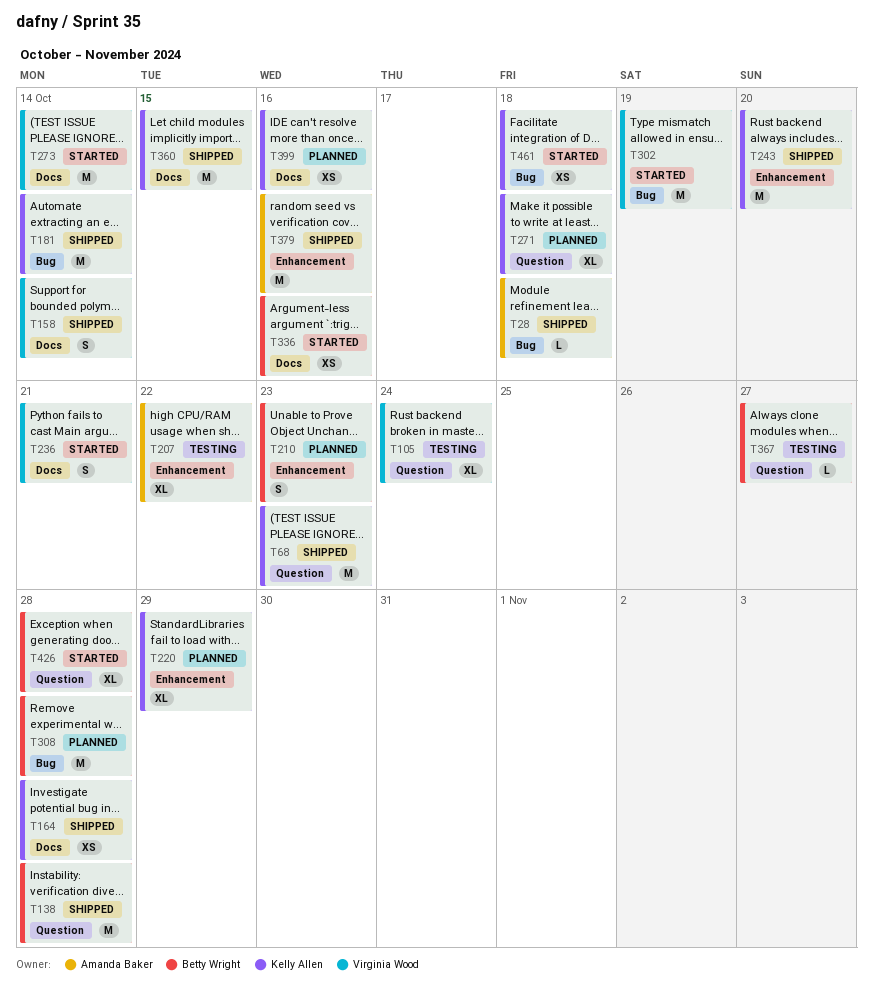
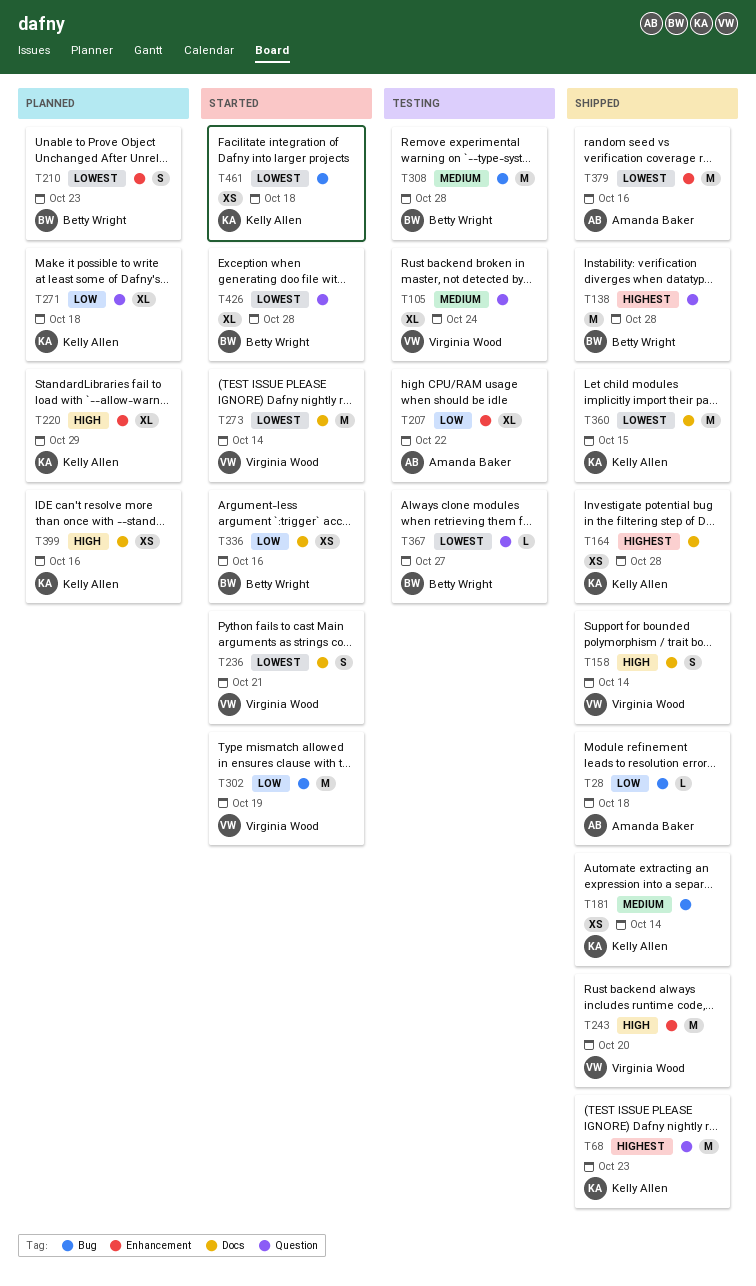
T181, estimate: M -> XS
T243, owner: Kelly Allen -> Virginia Wood
T308, status: Planned -> Testing

